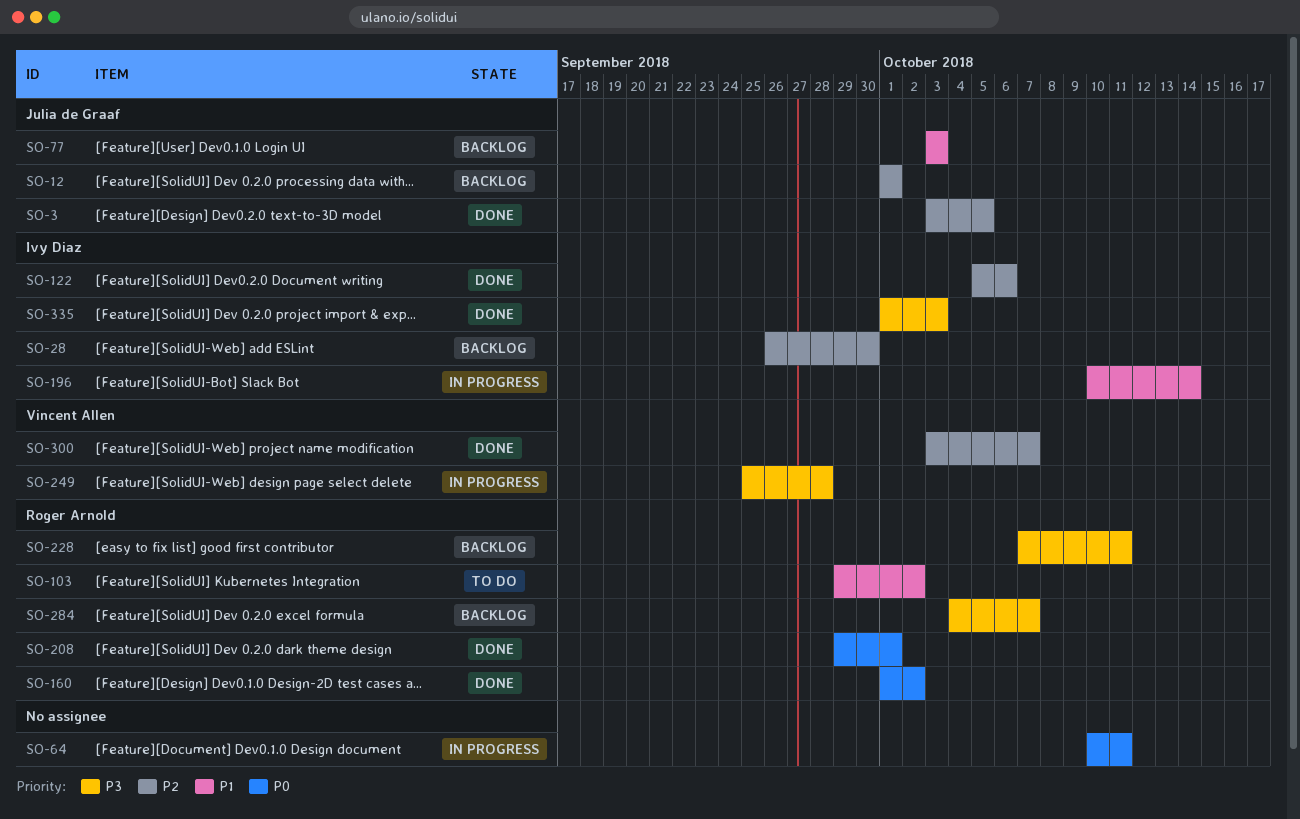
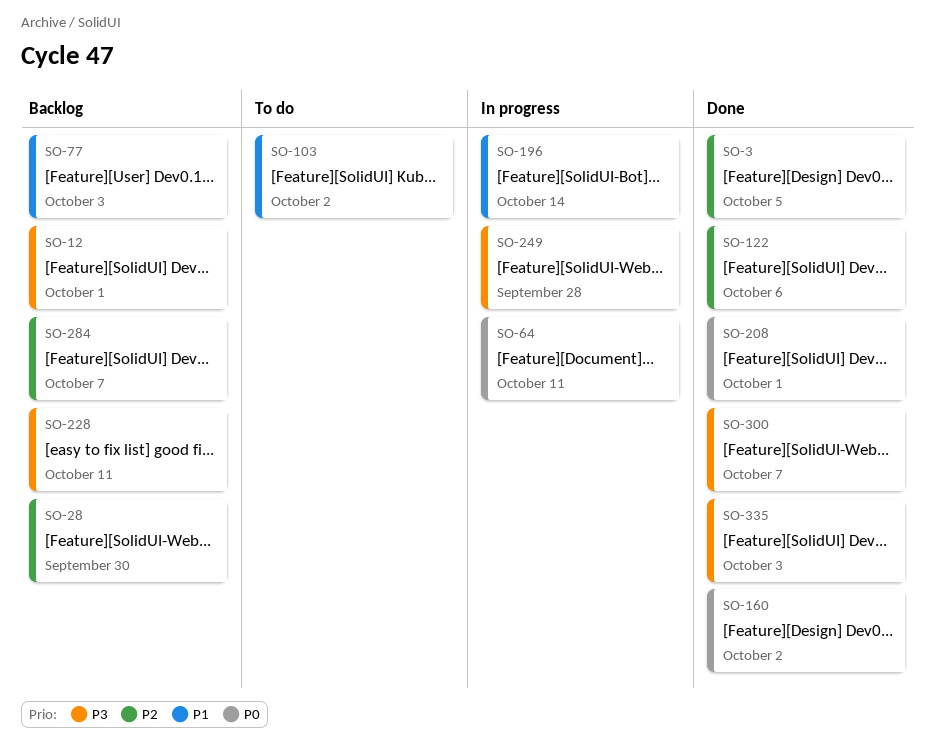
SO-12, priority: P2 -> P3
SO-284, priority: P3 -> P2
SO-300, priority: P2 -> P3

